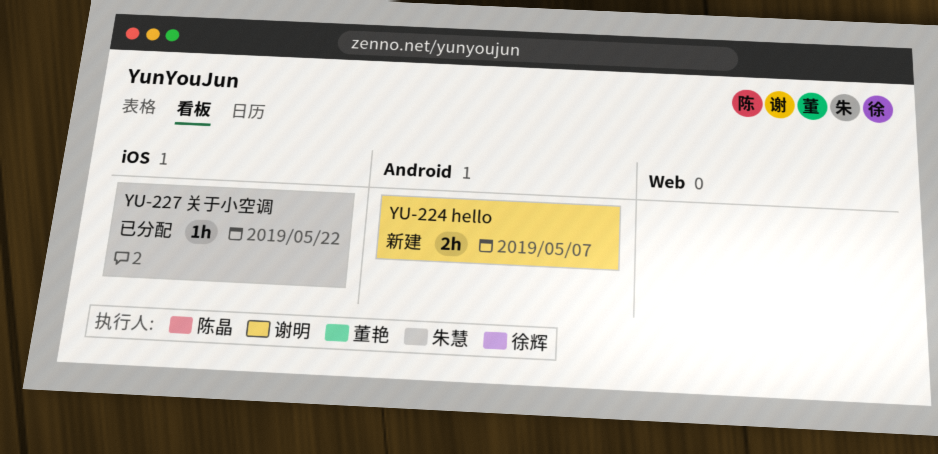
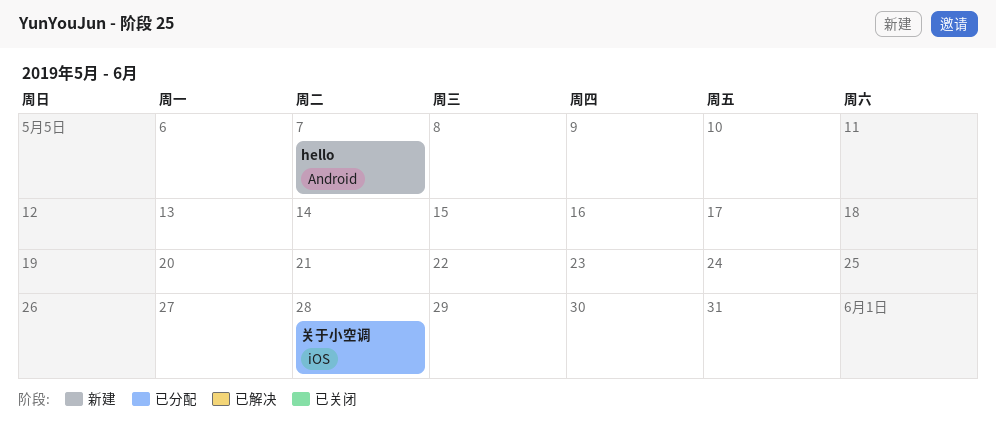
关于小空调, due: May 22 -> May 28

